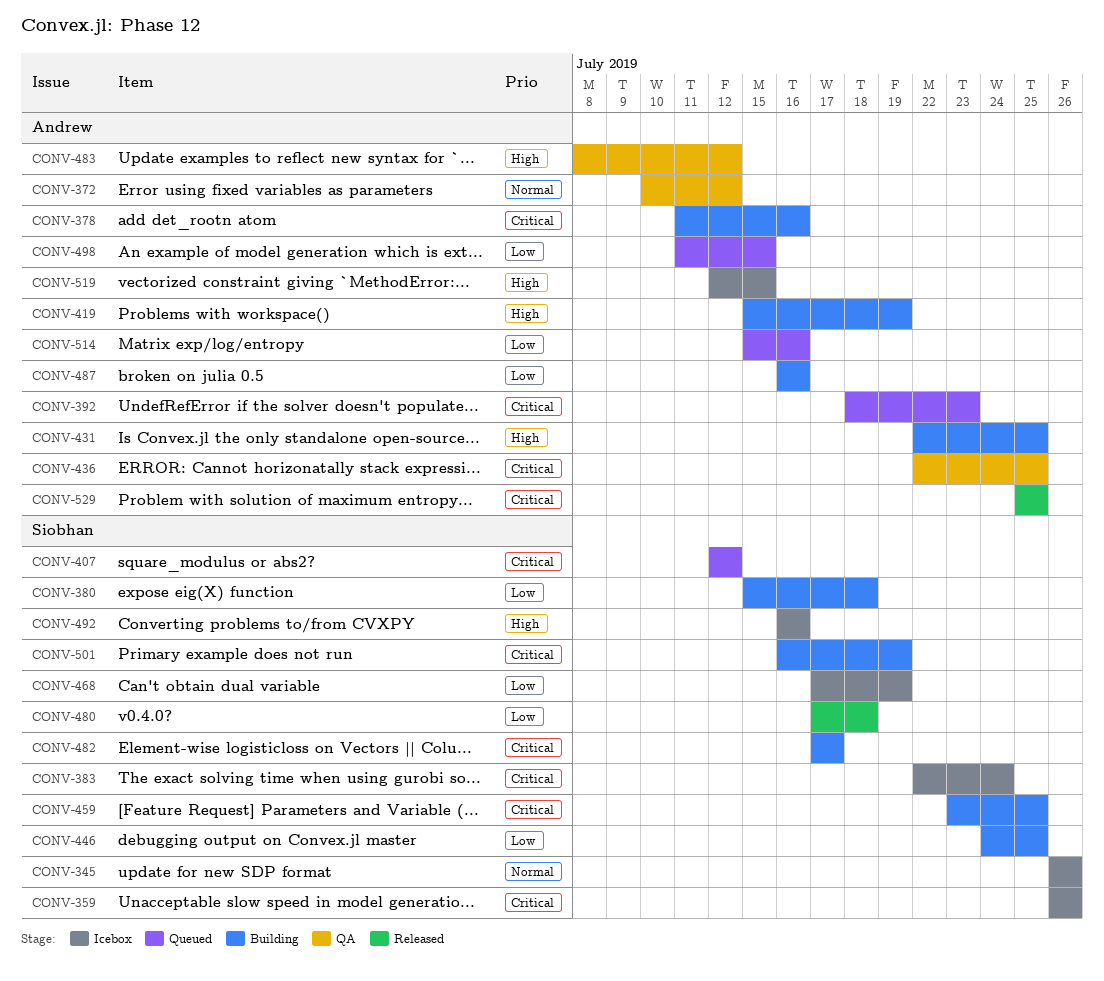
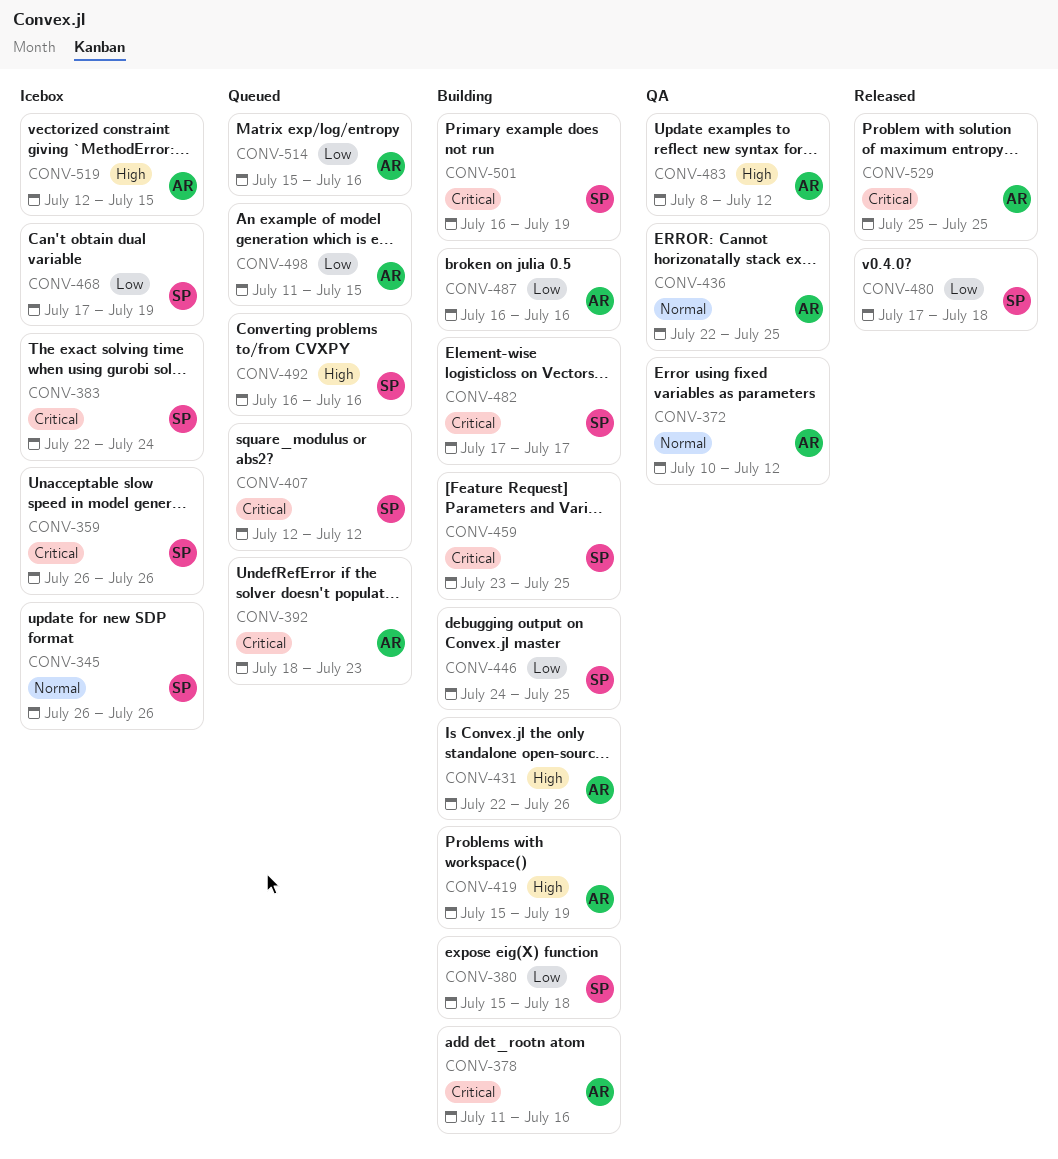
CONV-431, due: Jul 25 -> Jul 26
CONV-436, priority: Critical -> Normal
CONV-492, status: Icebox -> Queued

